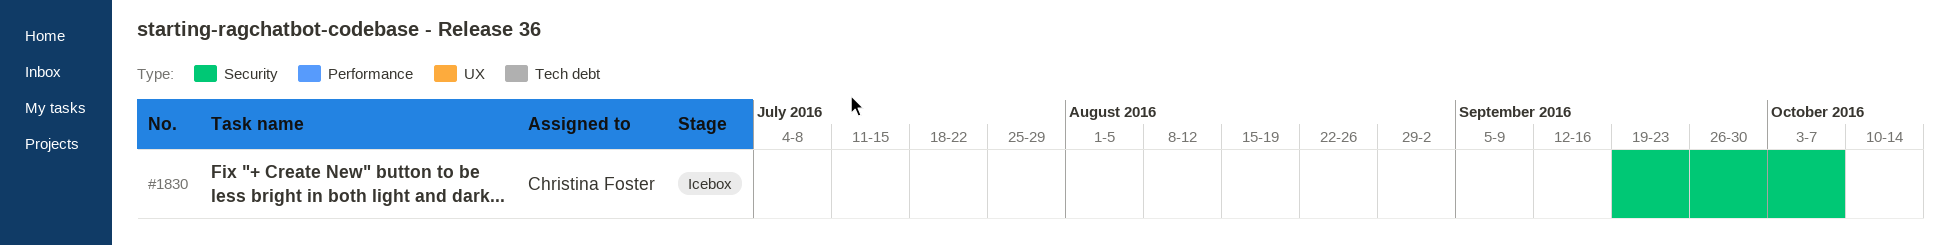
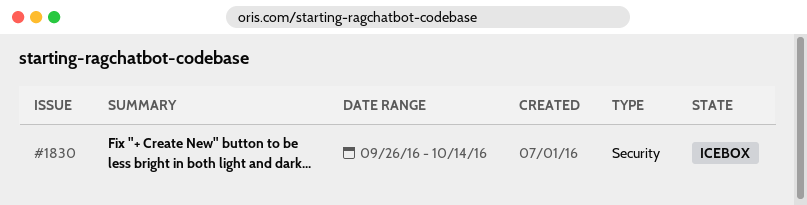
#1830, start: Sep 19 -> Sep 26
#1830, due: Oct 7 -> Oct 14

